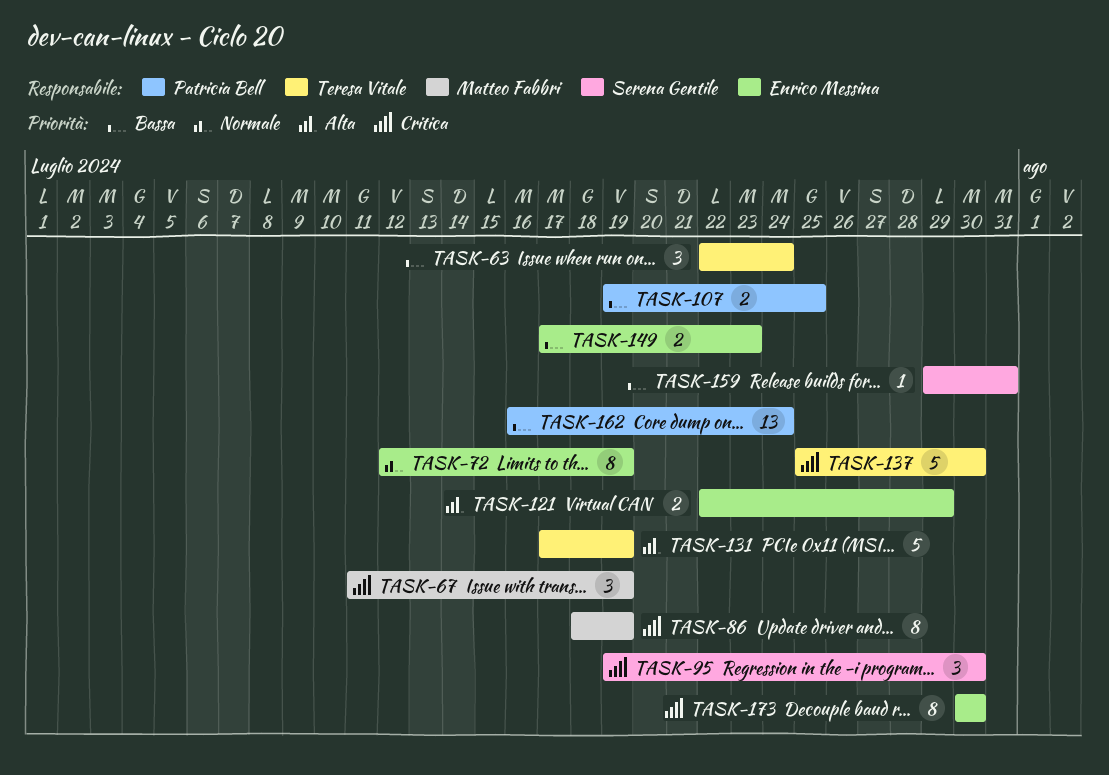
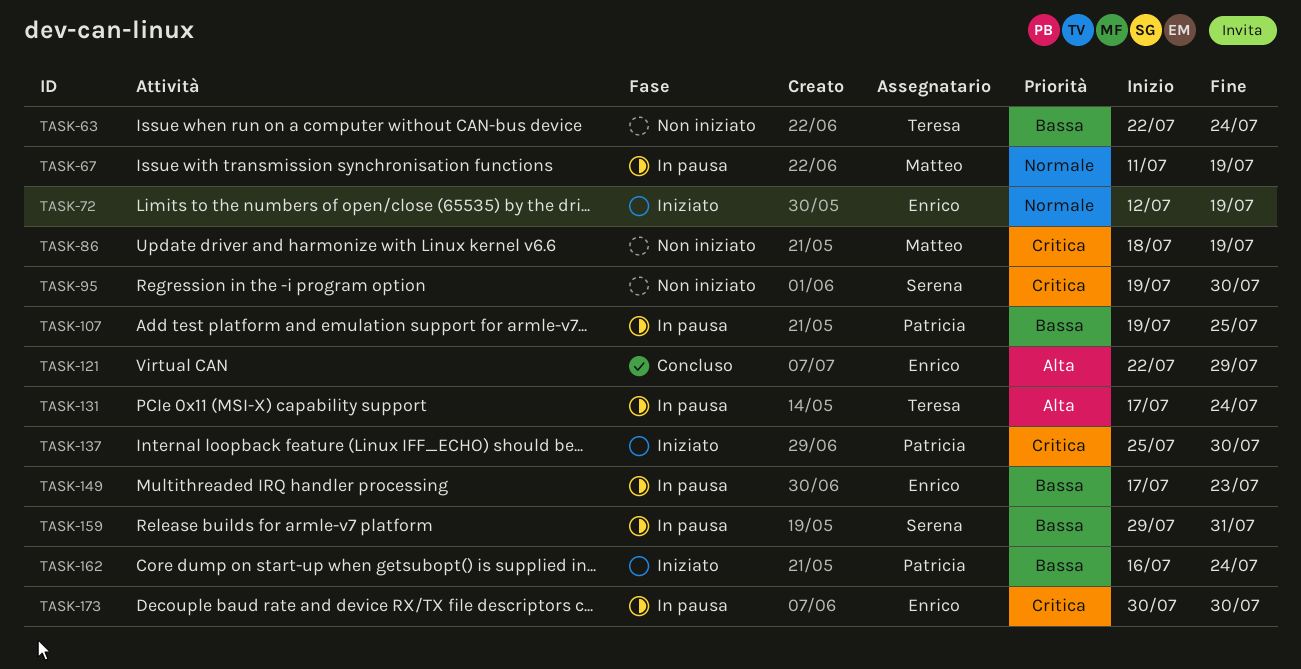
TASK-67, priority: Critica -> Normale
TASK-131, due: Jul 19 -> Jul 24
TASK-137, owner: Teresa Vitale -> Patricia Bell

